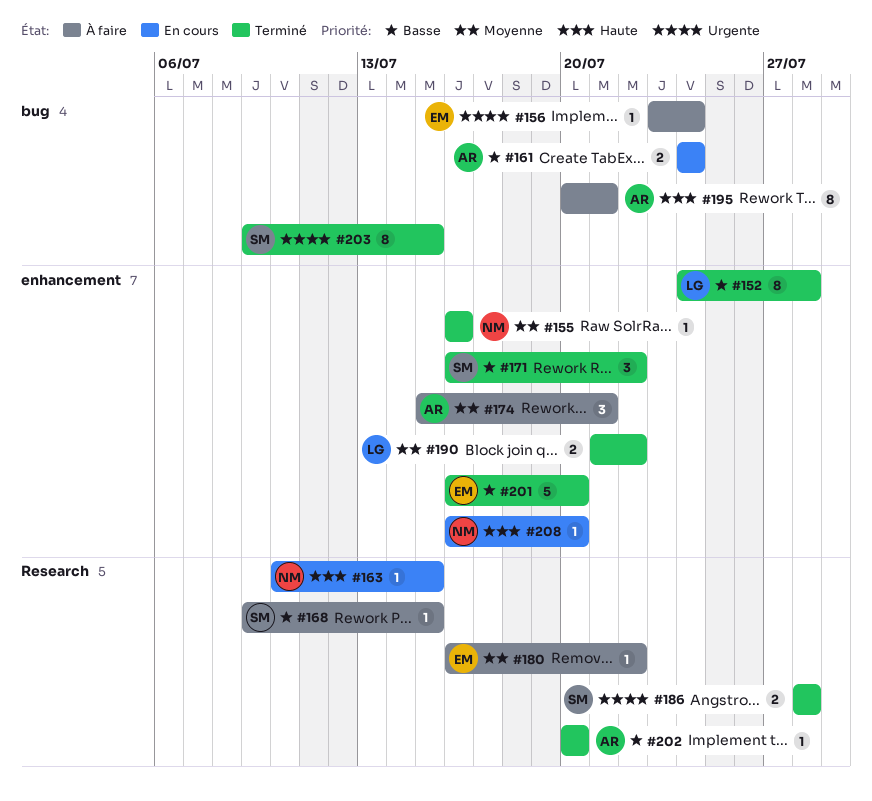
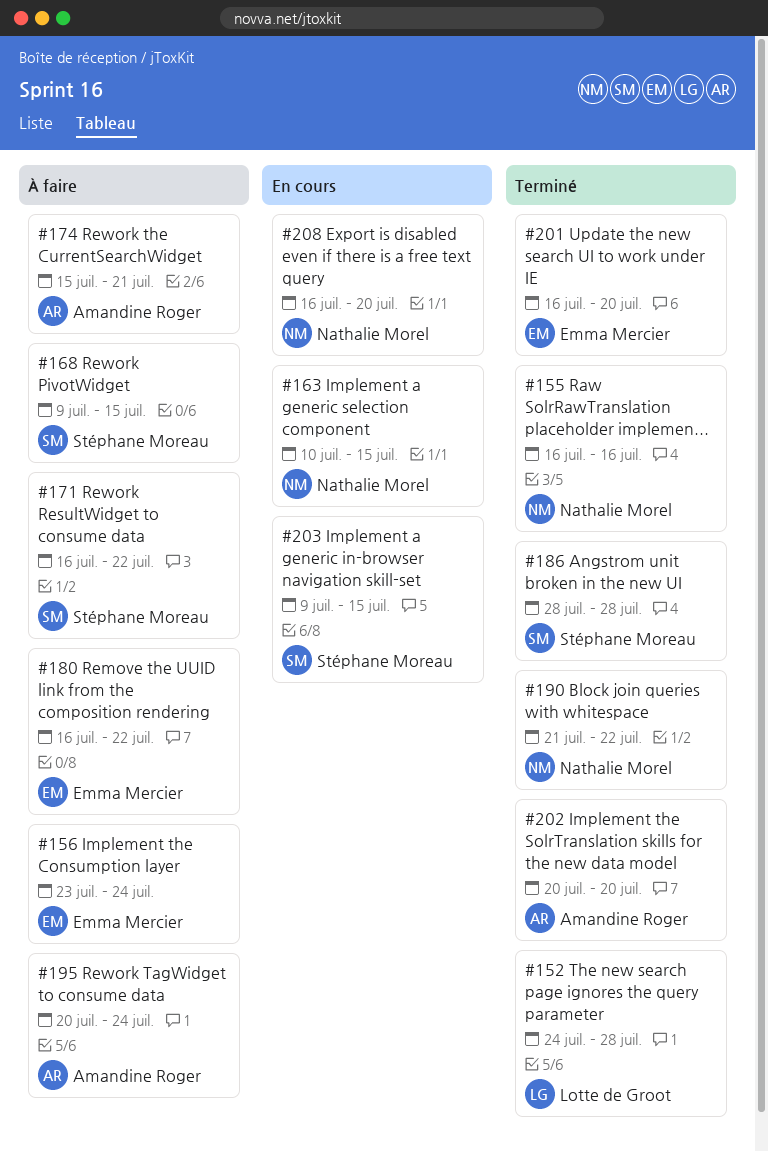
#161: present -> none
#171, status: Terminé -> À faire
#190, owner: Lotte de Groot -> Nathalie Morel
#195, due: Jul 21 -> Jul 24
#203, status: Terminé -> En cours

